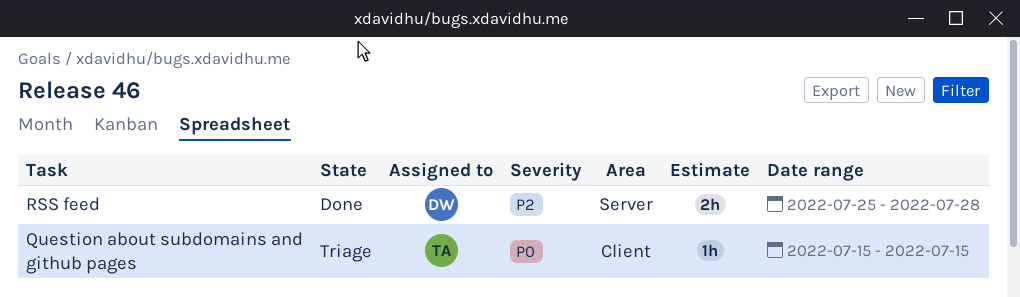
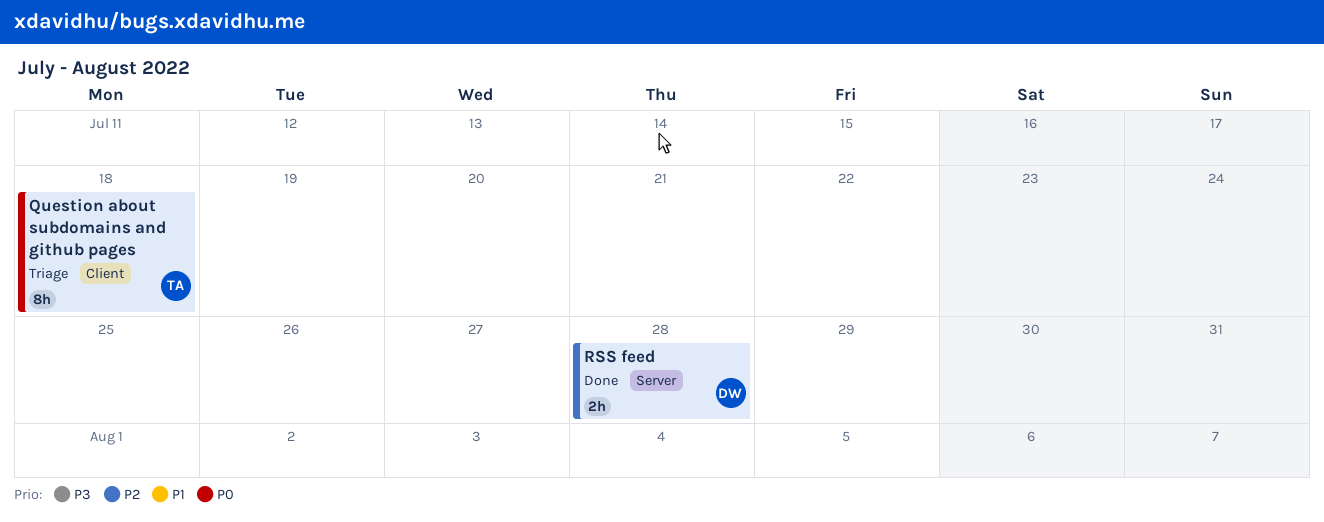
Question about subdomains and github pages, estimate: 1h -> 8h
Question about subdomains and github pages, due: Jul 15 -> Jul 18

